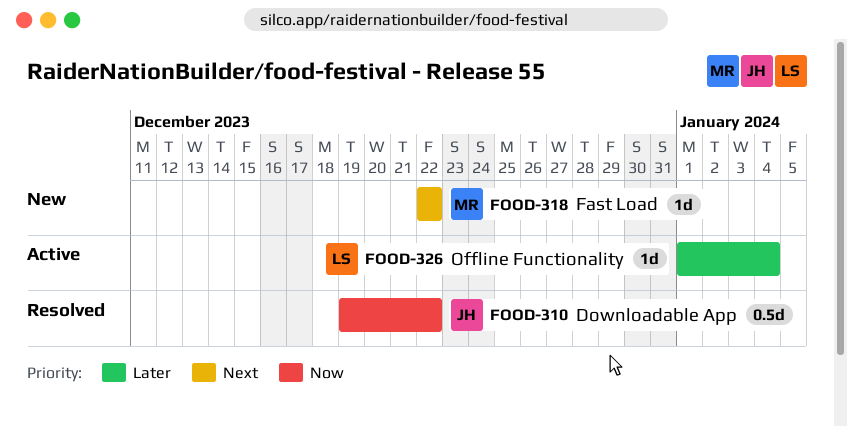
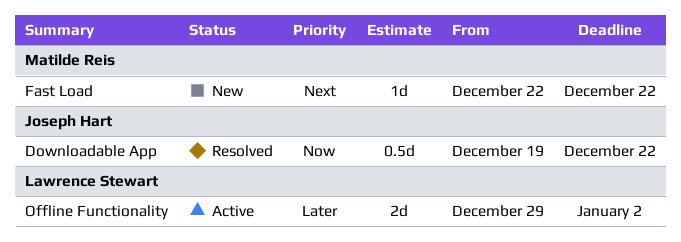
Offline Functionality, estimate: 1d -> 2d
Offline Functionality, start: Jan 1 -> Dec 29
Offline Functionality, due: Jan 4 -> Jan 2

